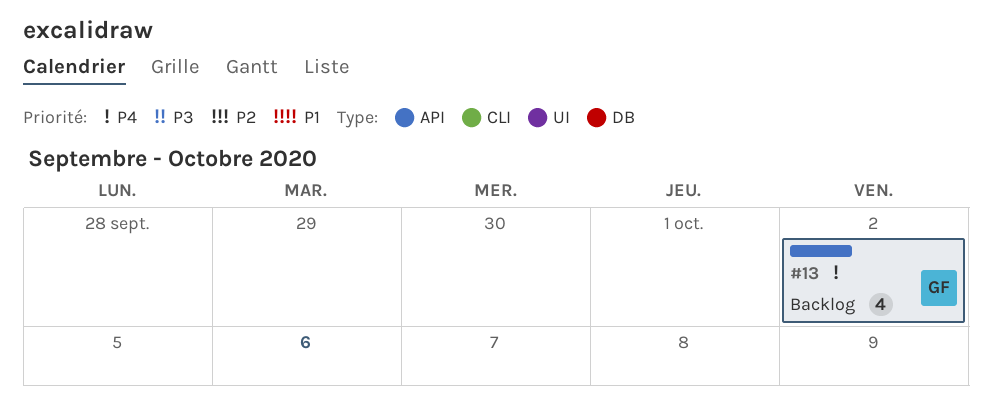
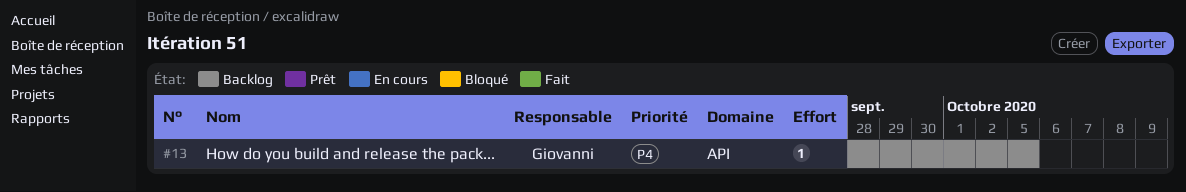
#13, estimate: 4 -> 1
#13, due: Oct 2 -> Oct 5

